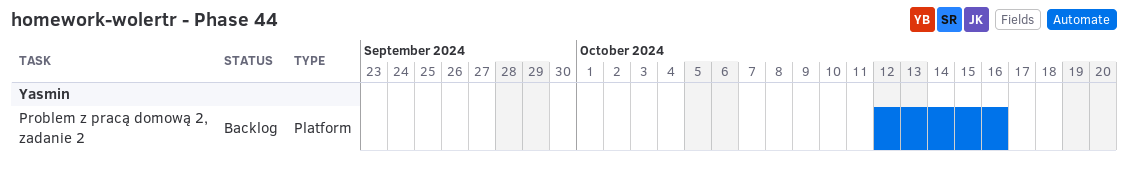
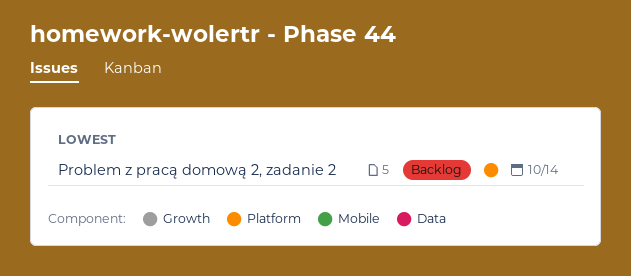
Problem z pracą domową 2, zadanie 2, due: Oct 16 -> Oct 14

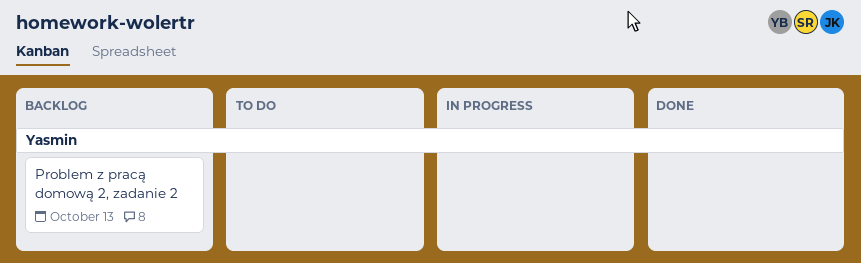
Problem z pracą domową 2, zadanie 2, due: Oct 14 -> Oct 13

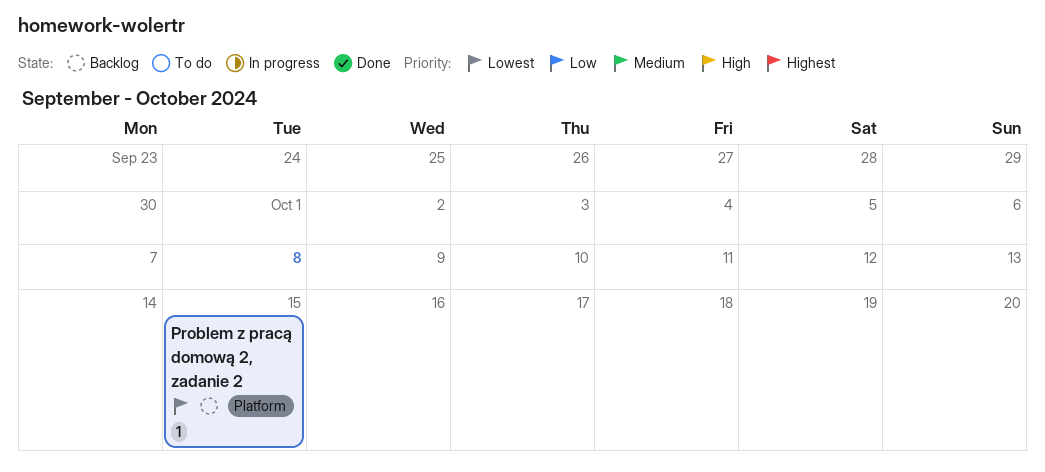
Problem z pracą domową 2, zadanie 2, due: Oct 13 -> Oct 15

